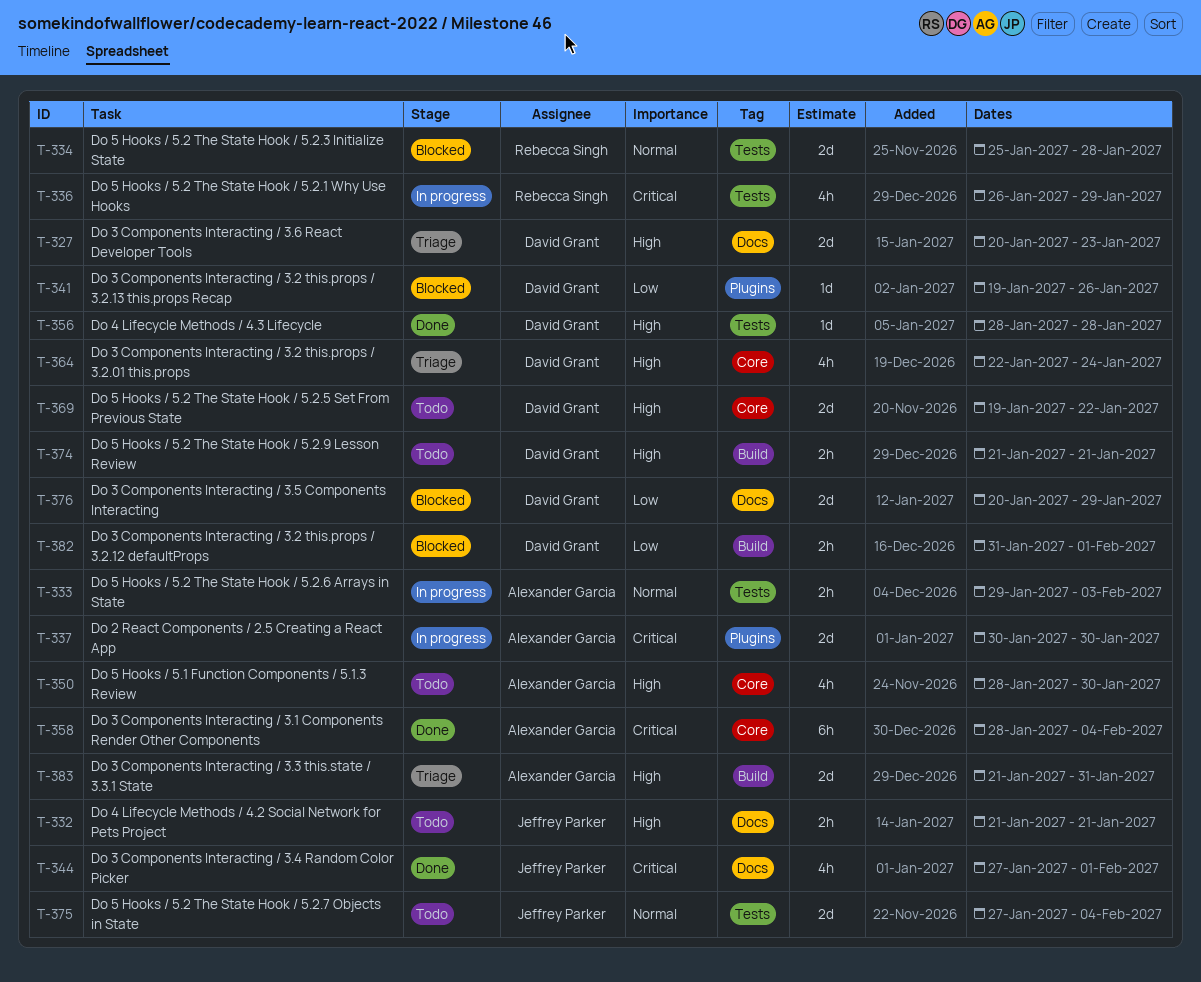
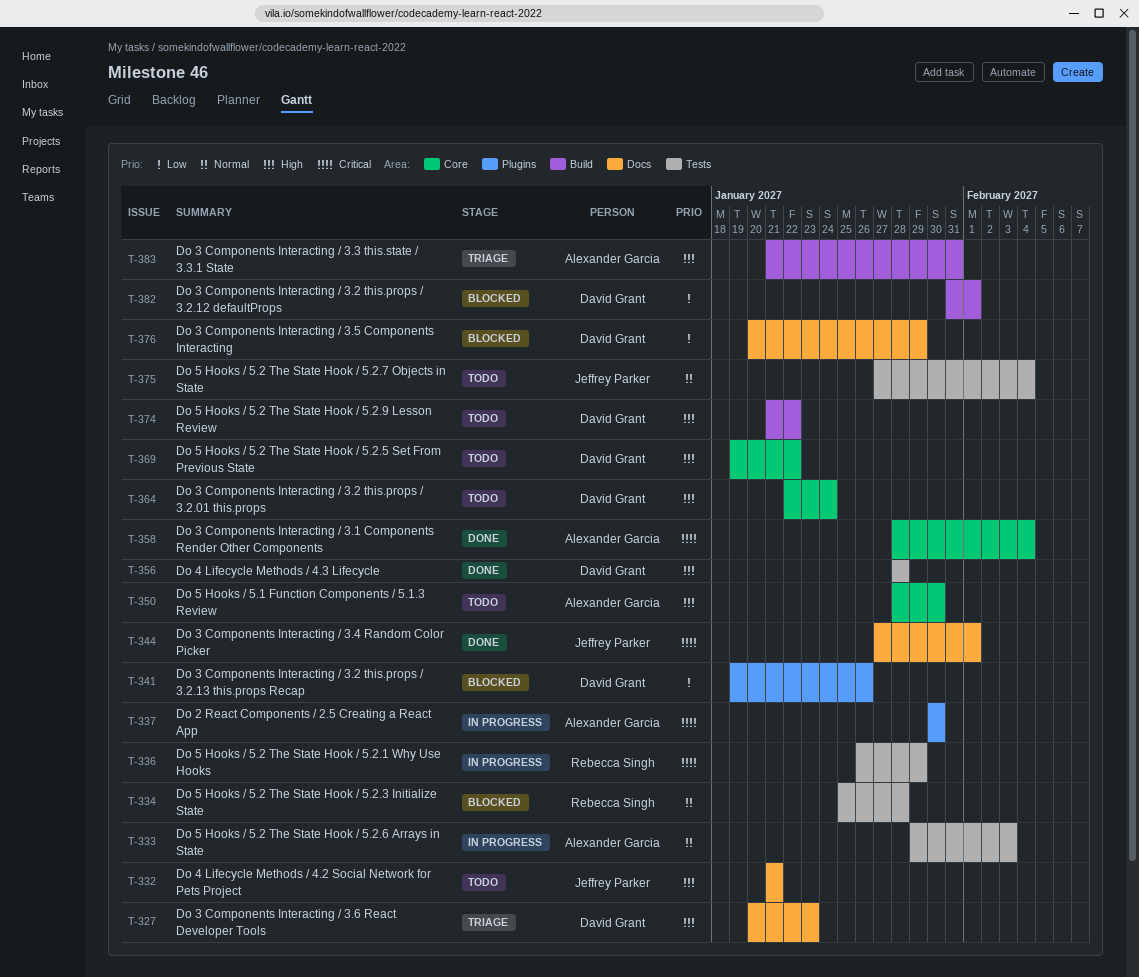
T-364, status: Triage -> Todo
T-374, due: Jan 21 -> Jan 22

